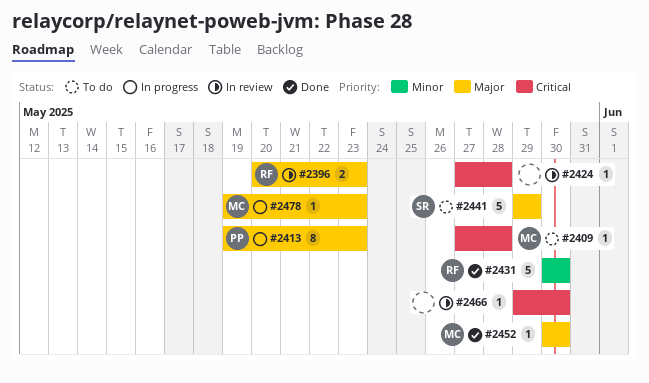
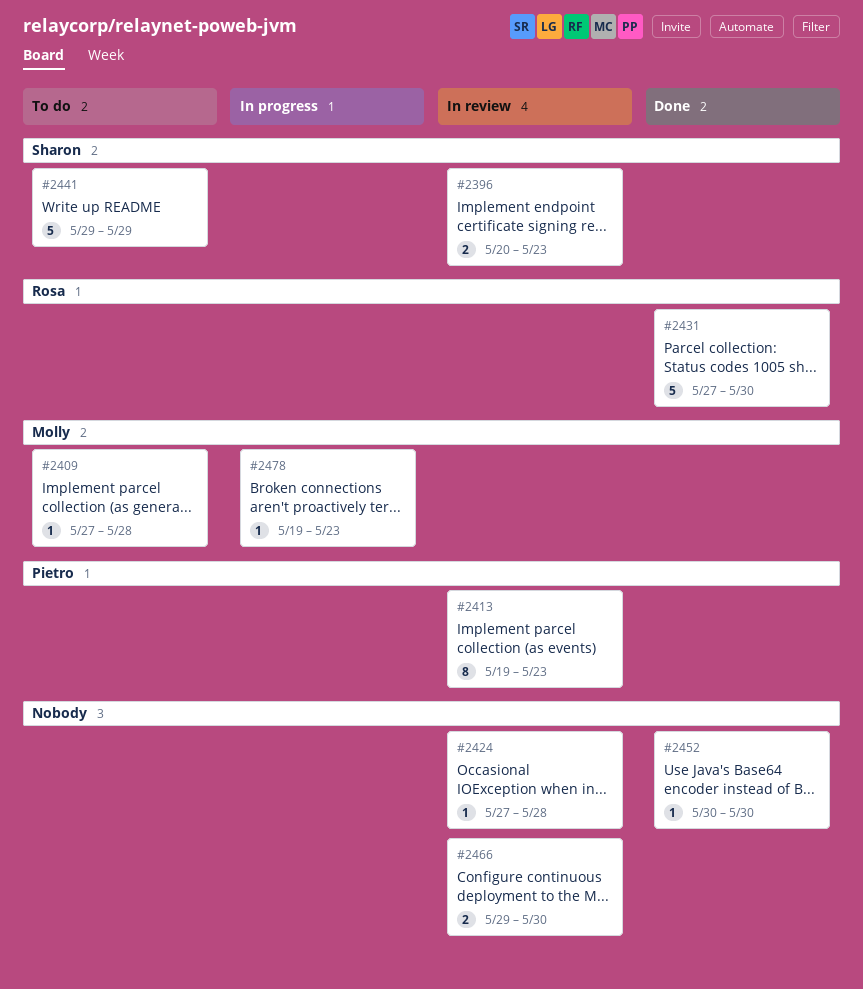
#2396, owner: Rosa -> Sharon
#2413, status: In progress -> In review
#2431, start: May 30 -> May 27
#2452, owner: Molly -> none
#2466, estimate: 1 -> 2

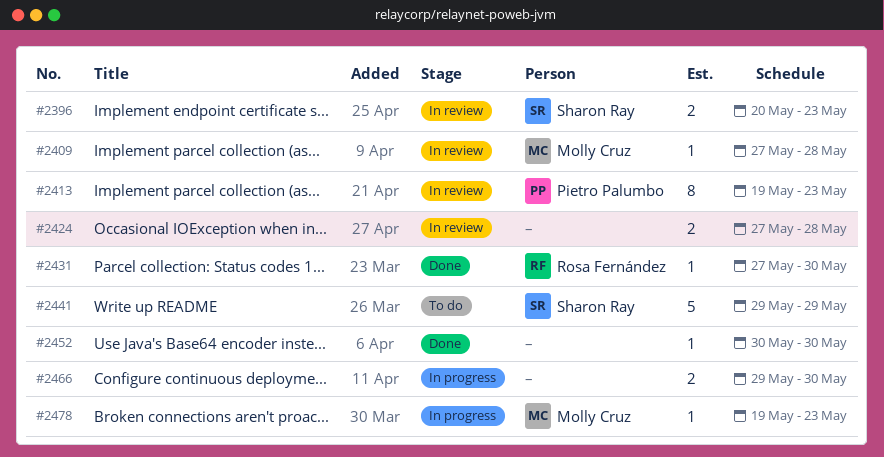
#2409, status: To do -> In review
#2424, estimate: 1 -> 2
#2431, estimate: 5 -> 1
#2466, status: In review -> In progress

